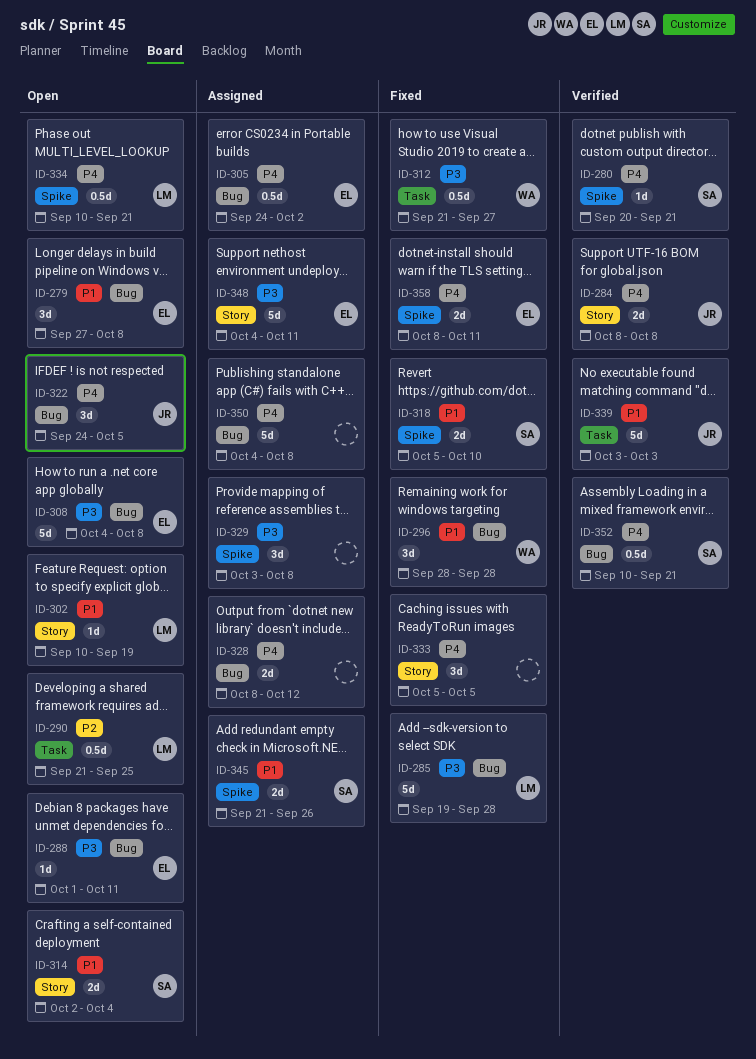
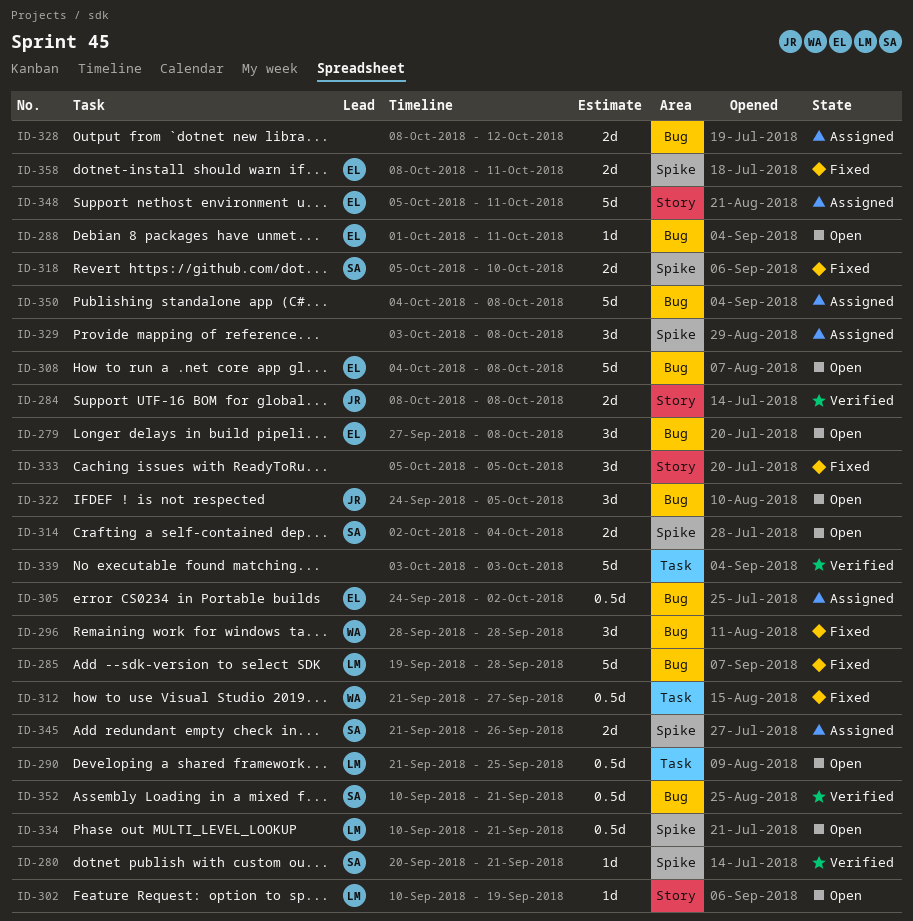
ID-314, label: Story -> Spike
ID-339, owner: JR -> none
ID-348, start: Oct 4 -> Oct 5

